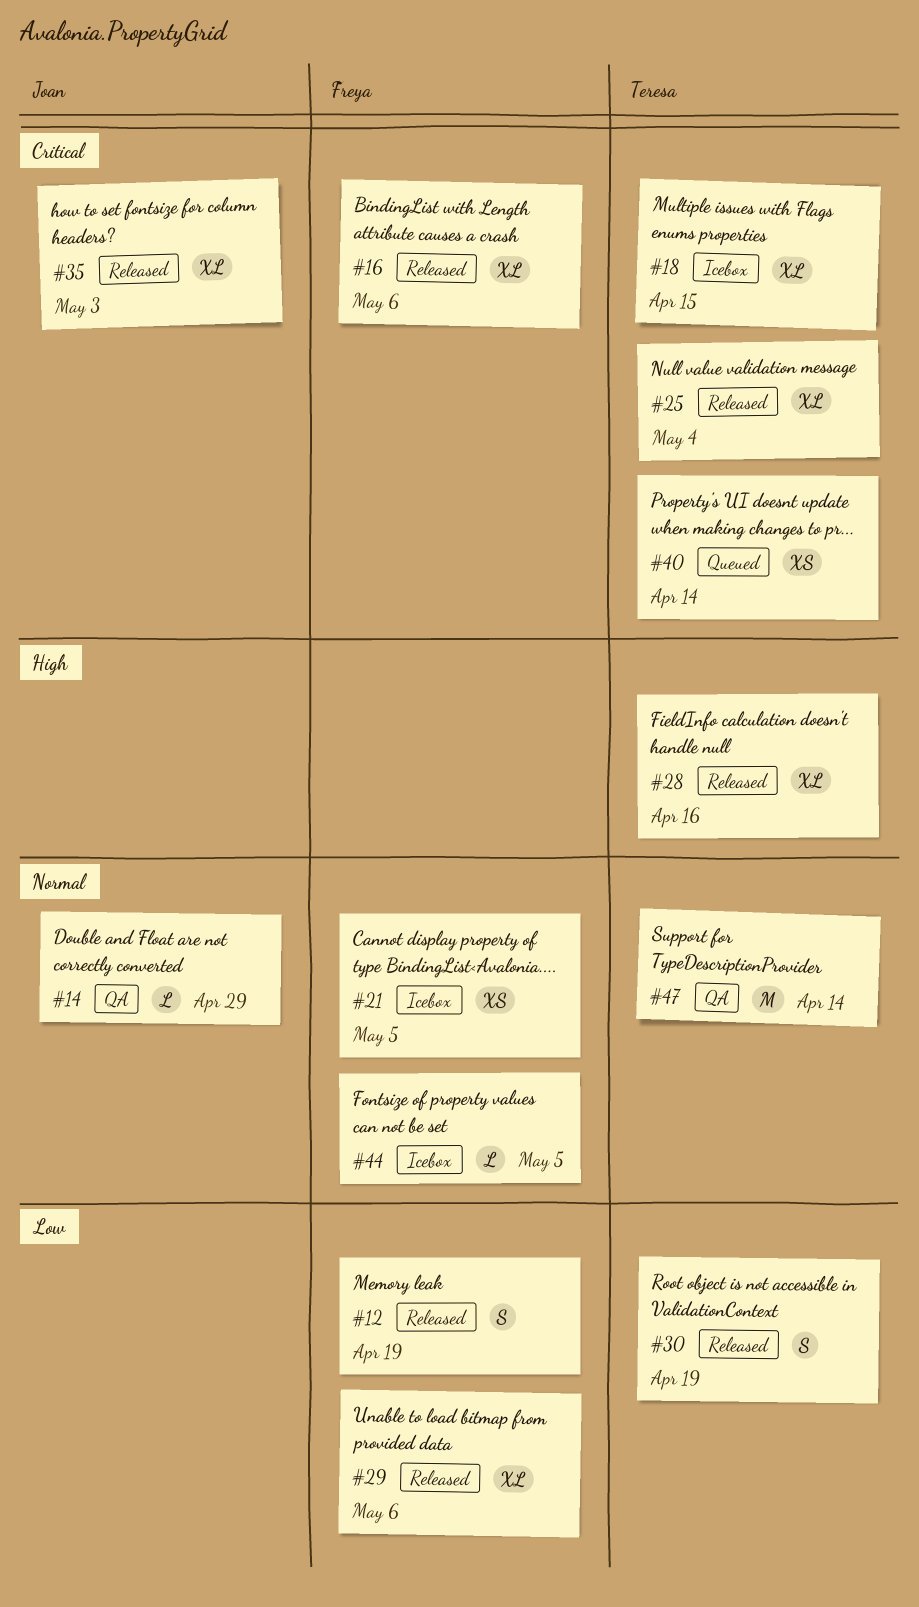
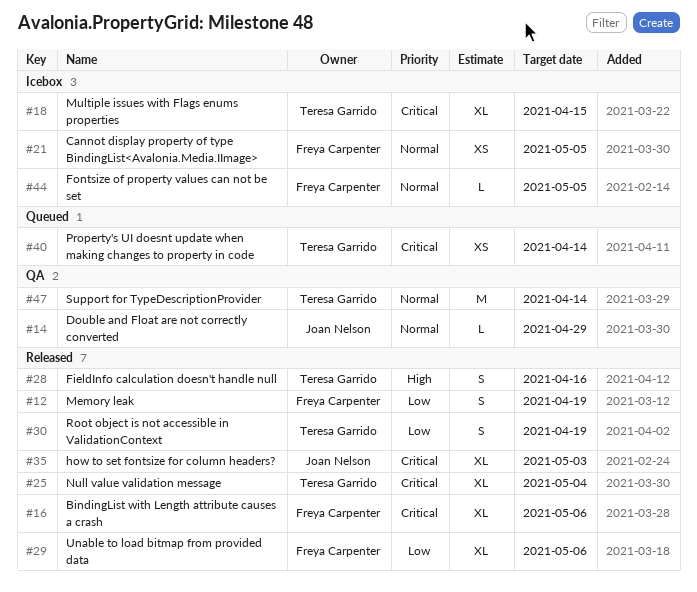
#28, estimate: XL -> S

